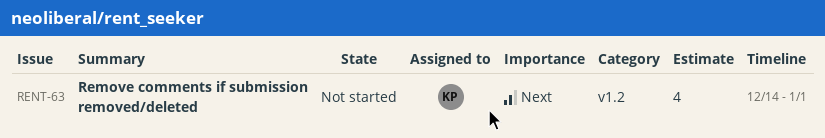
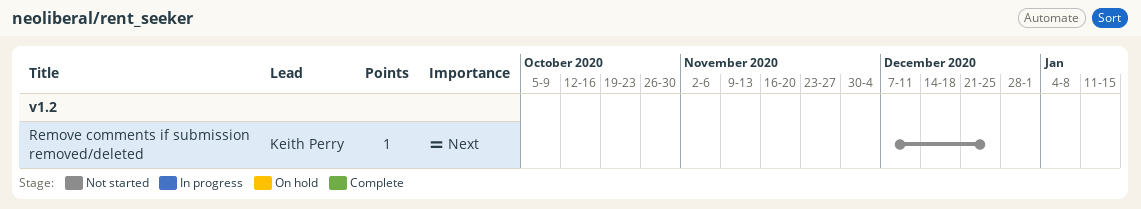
Remove comments if submission removed/deleted, estimate: 4 -> 1
Remove comments if submission removed/deleted, start: Dec 14 -> Dec 7
Remove comments if submission removed/deleted, due: Jan 1 -> Dec 25

